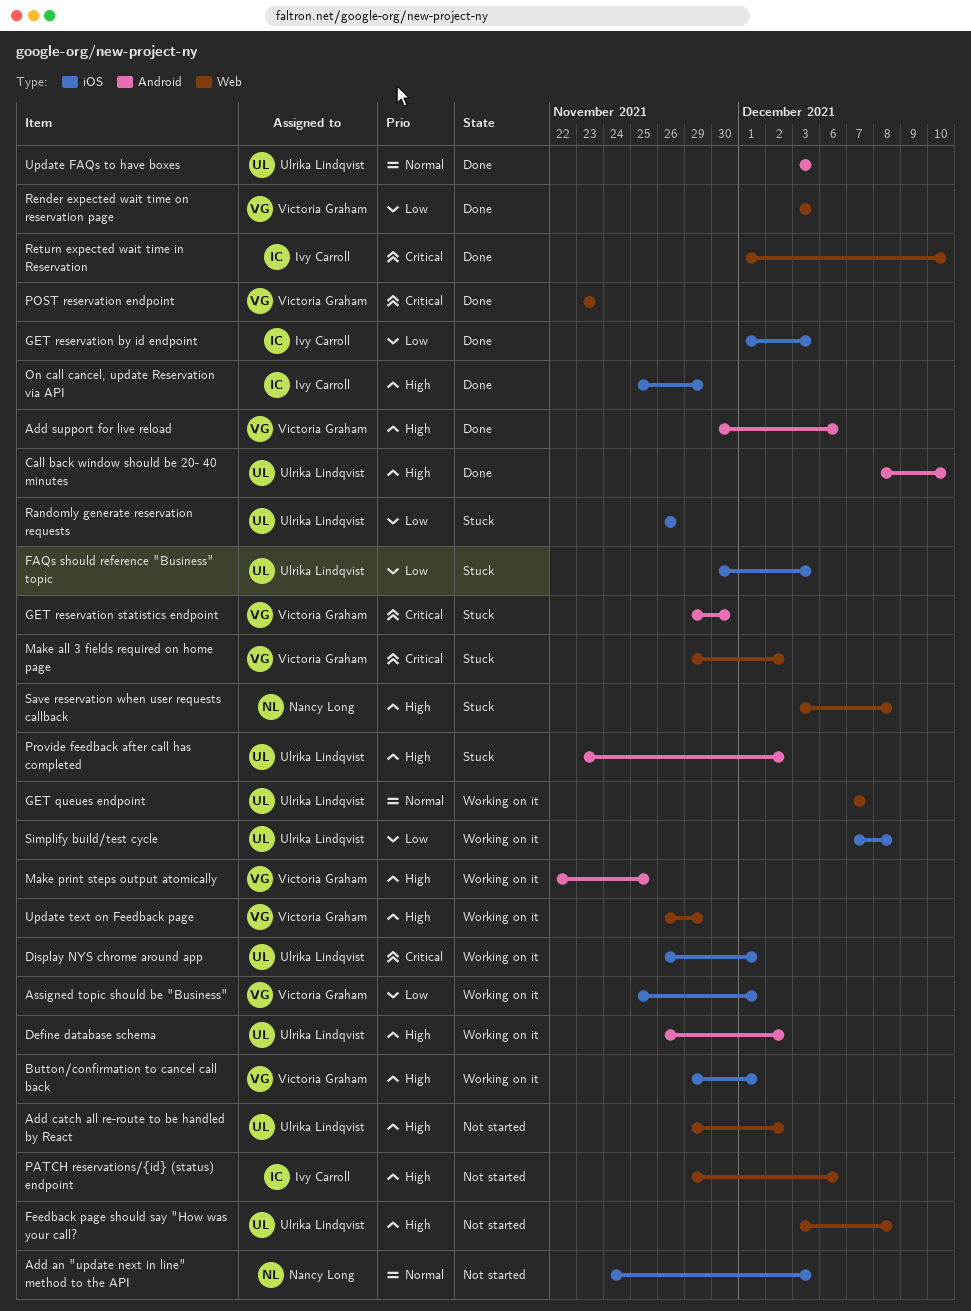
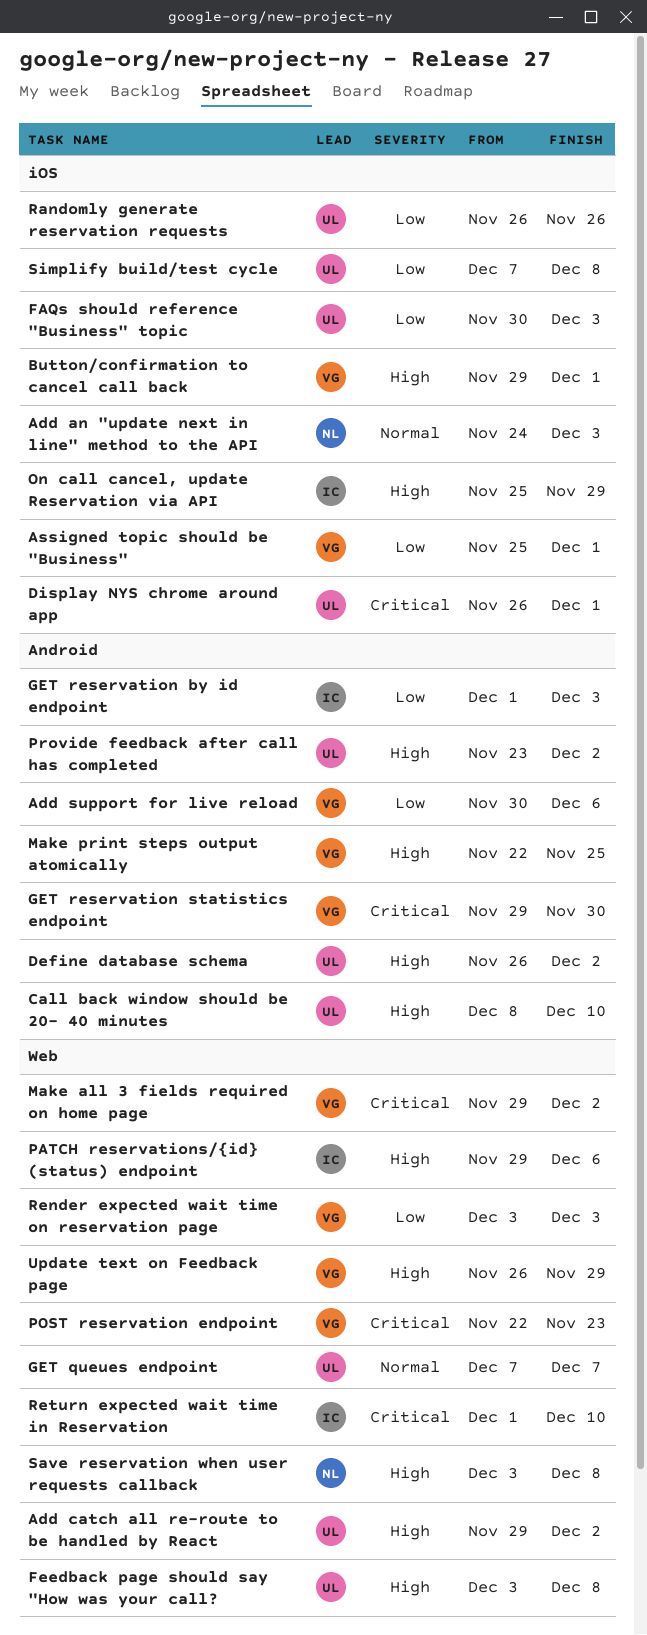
Add support for live reload, priority: High -> Low
GET reservation by id endpoint, label: iOS -> Android
POST reservation endpoint, start: Nov 23 -> Nov 22
Update FAQs to have boxes: present -> none

